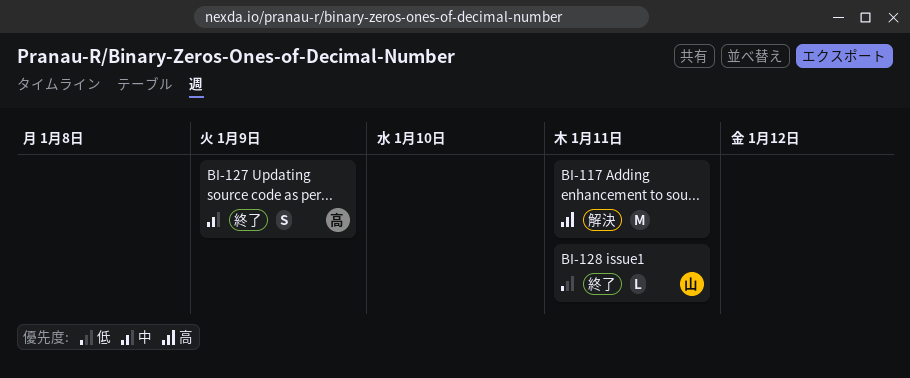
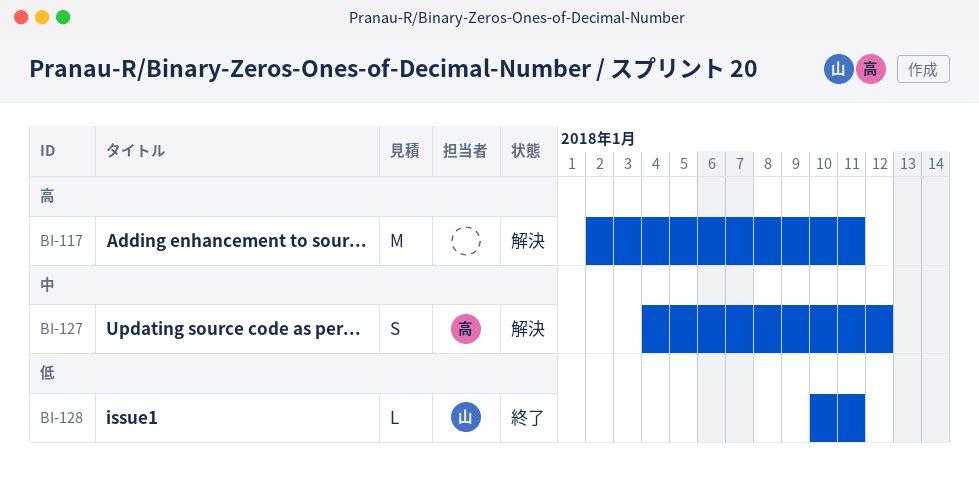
BI-127, status: 終了 -> 解決
BI-127, due: Jan 9 -> Jan 12

